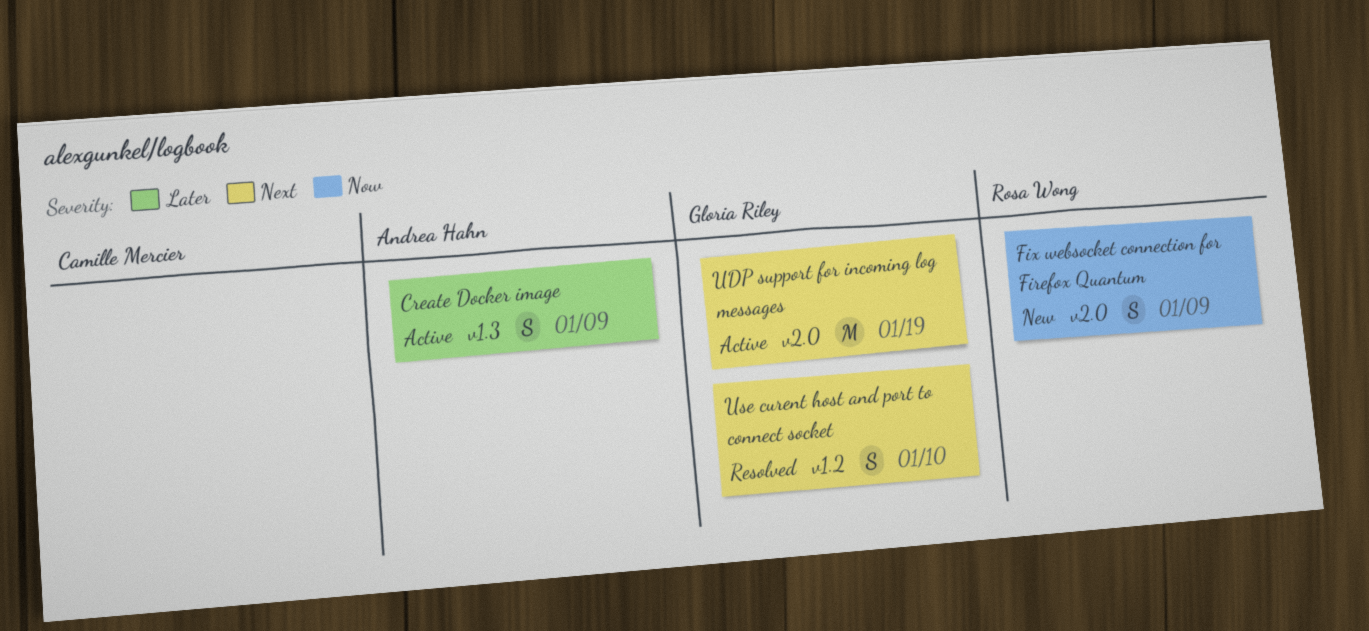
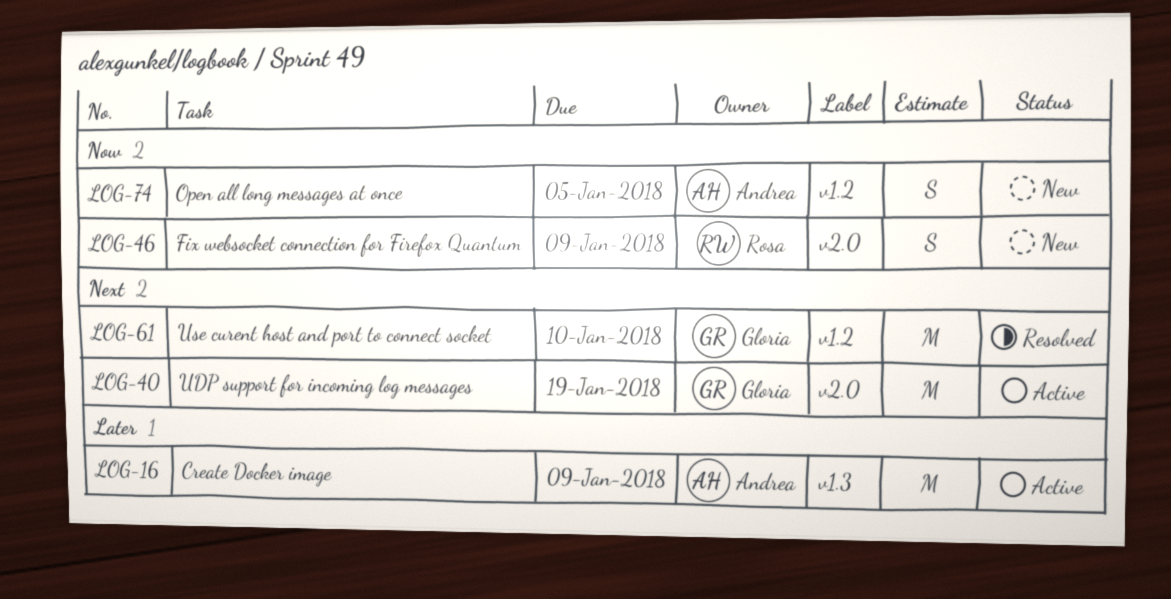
Create Docker image, estimate: S -> M
Open all long messages at once: none -> present
Use curent host and port to connect socket, estimate: S -> M

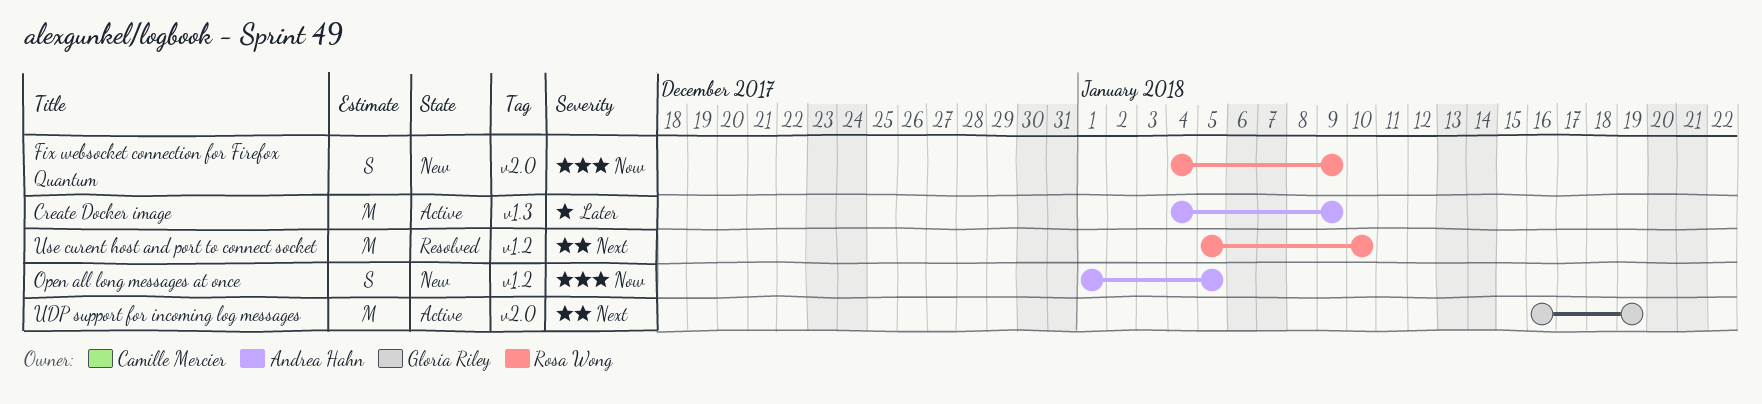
Use curent host and port to connect socket, owner: Gloria Riley -> Rosa Wong

